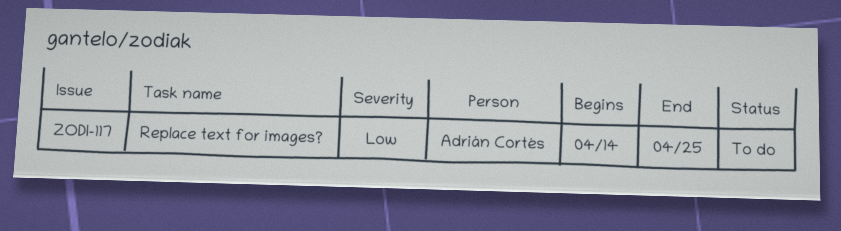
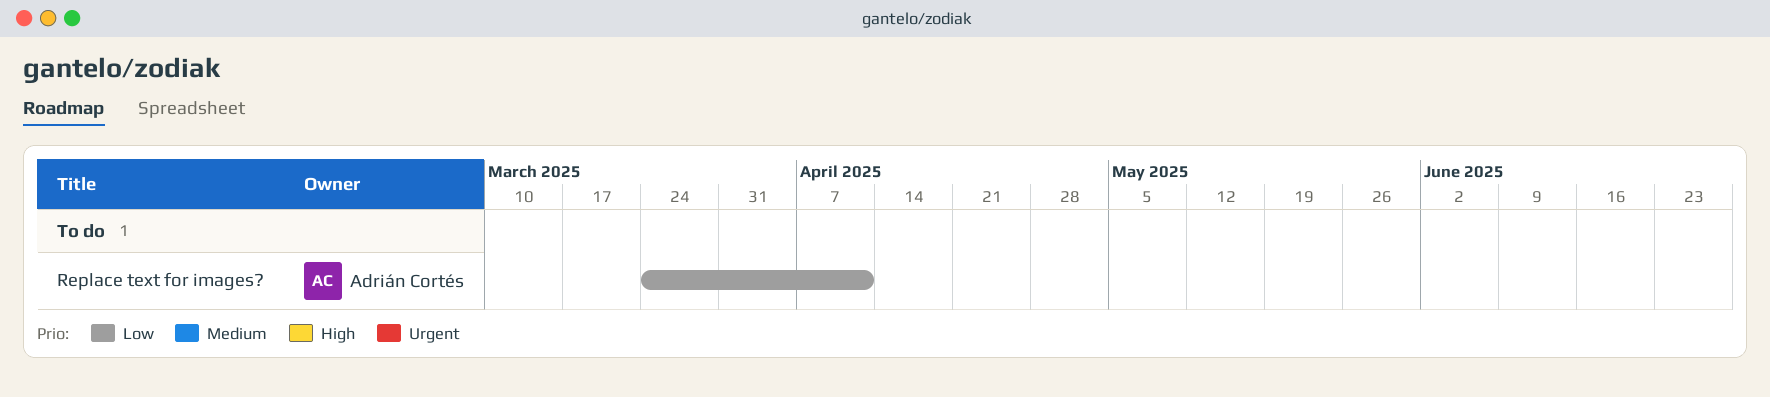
Replace text for images?, start: Apr 14 -> Mar 24
Replace text for images?, due: Apr 25 -> Apr 11

